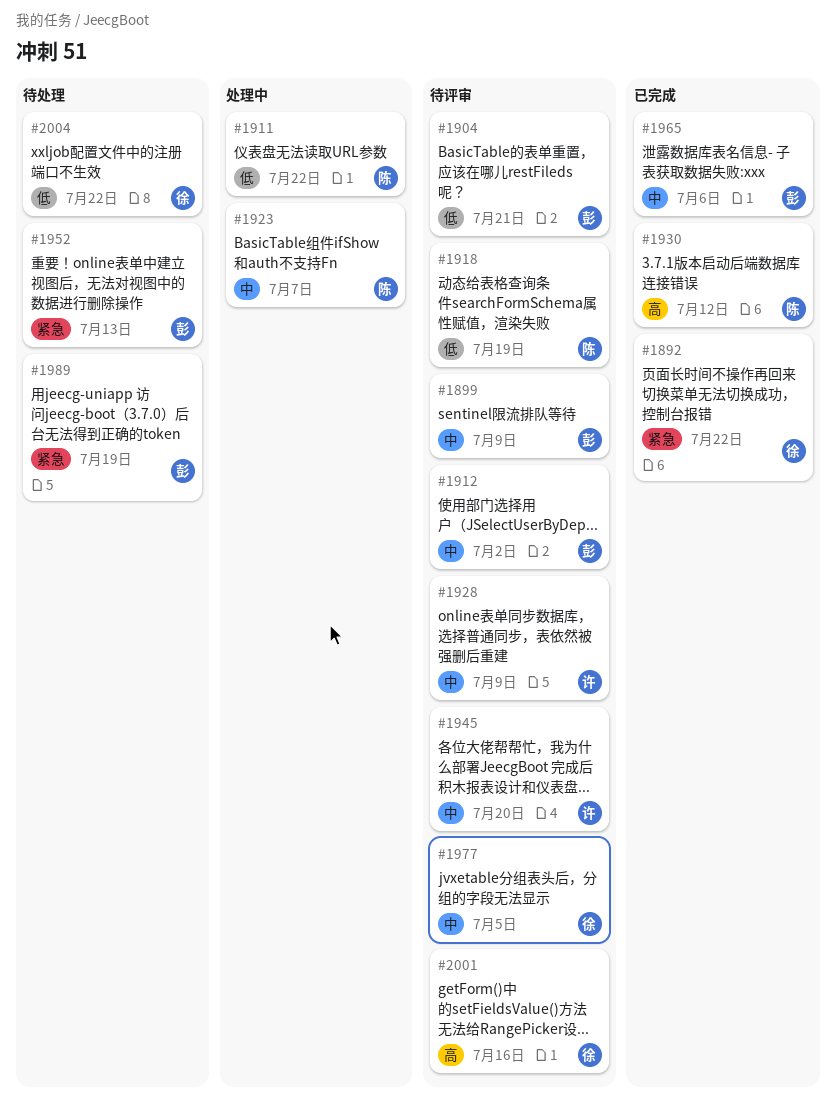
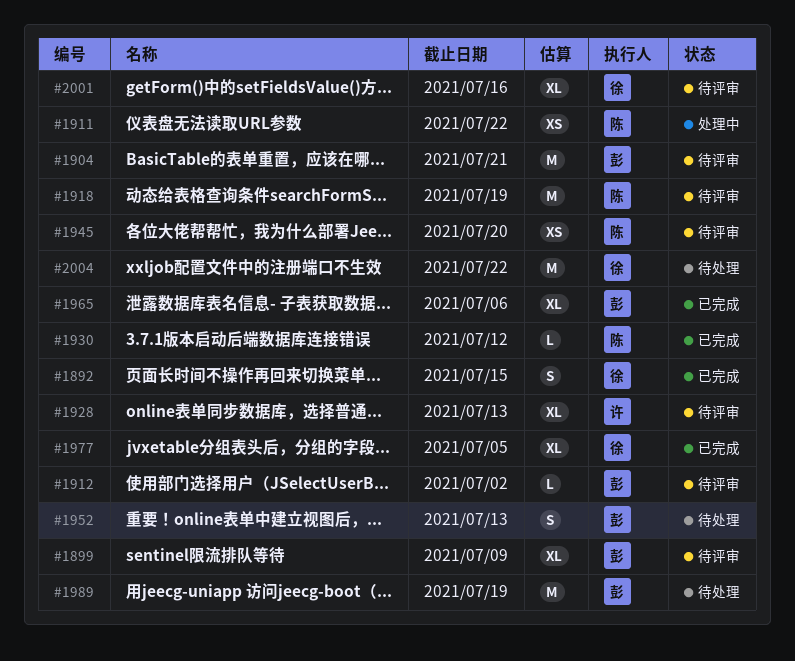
#1892, due: Jul 22 -> Jul 15
#1923: present -> none
#1928, due: Jul 9 -> Jul 13
#1945, owner: 许 -> 陈
#1977, status: 待评审 -> 已完成

